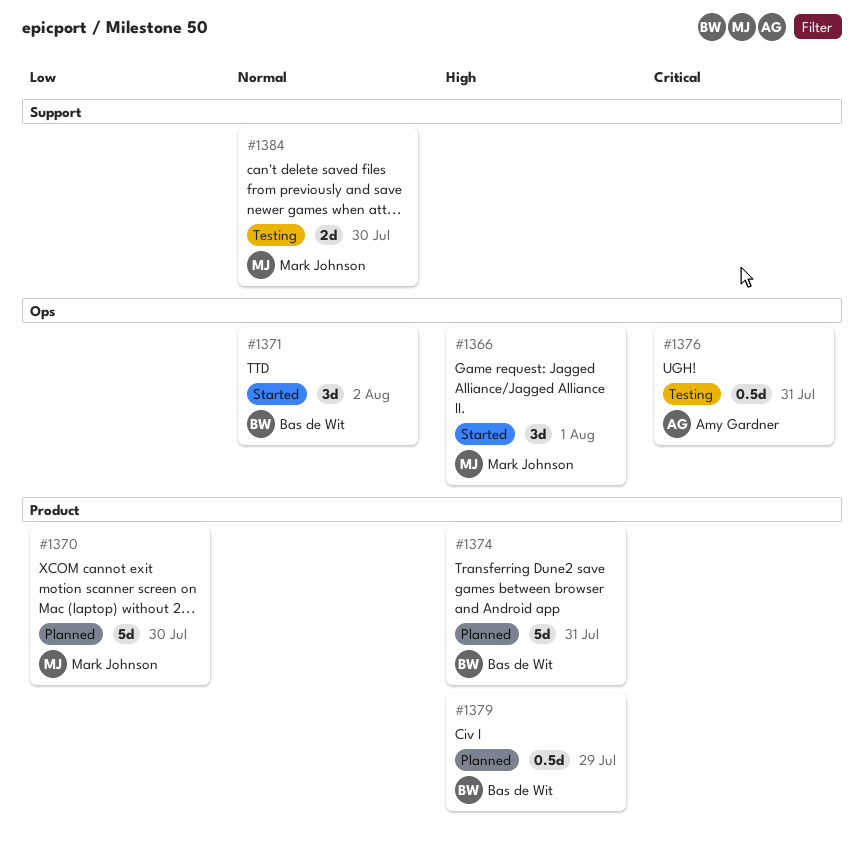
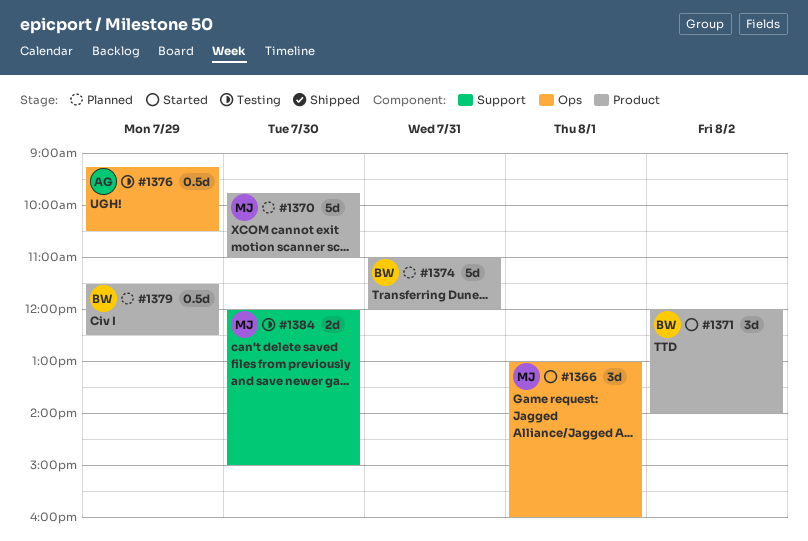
#1371, label: Ops -> Product
#1376, day: Jul 31 -> Jul 29

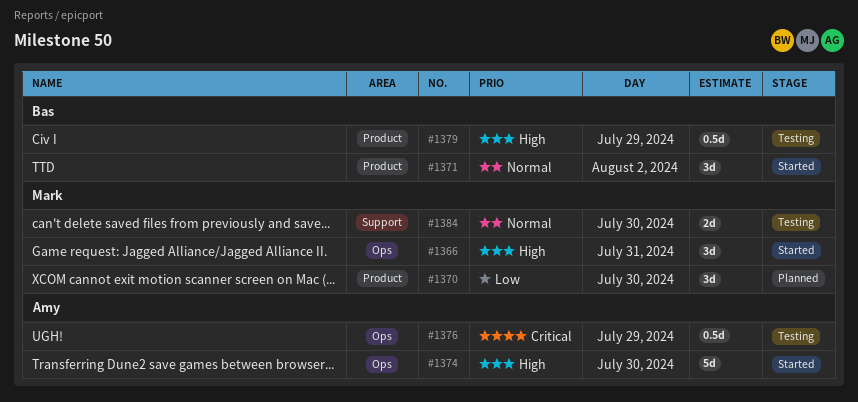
#1366, day: Aug 1 -> Jul 31
#1370, estimate: 5d -> 3d
#1374, status: Planned -> Started
#1374, owner: Bas -> Amy
#1374, label: Product -> Ops
#1374, day: Jul 31 -> Jul 30
#1379, status: Planned -> Testing

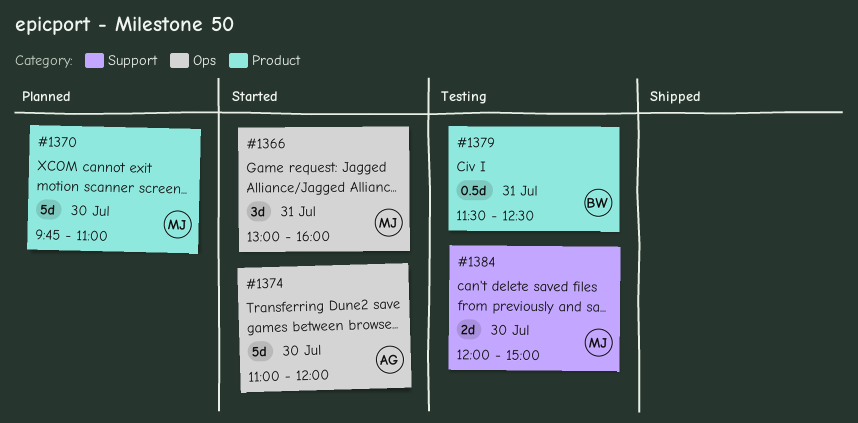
#1370, estimate: 3d -> 5d
#1371: present -> none
#1376: present -> none
#1379, day: Jul 29 -> Jul 31

